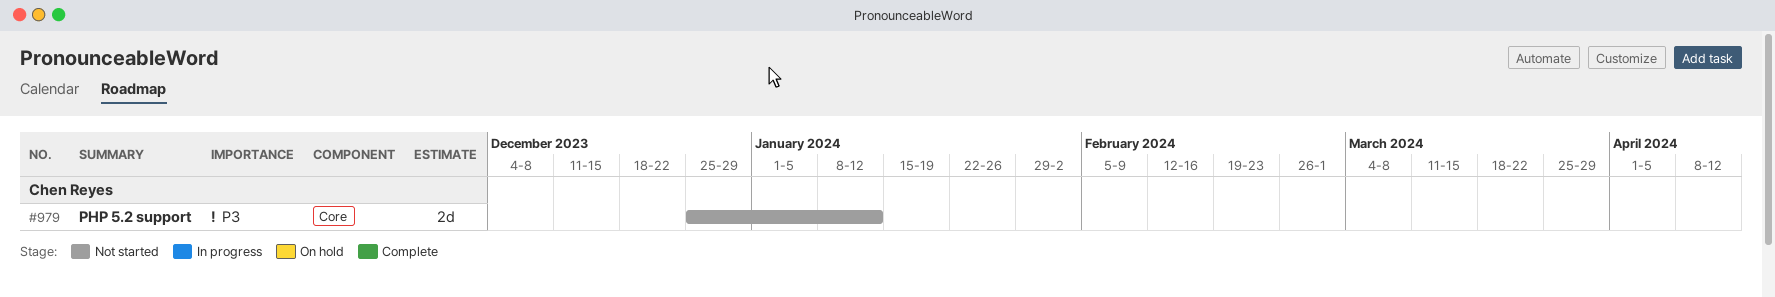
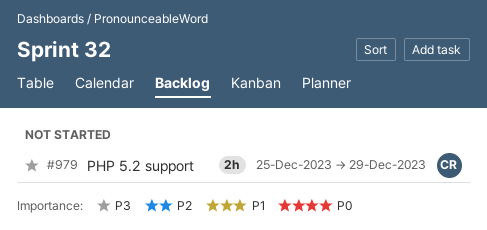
#979, estimate: 2d -> 2h
#979, due: Jan 12 -> Dec 29

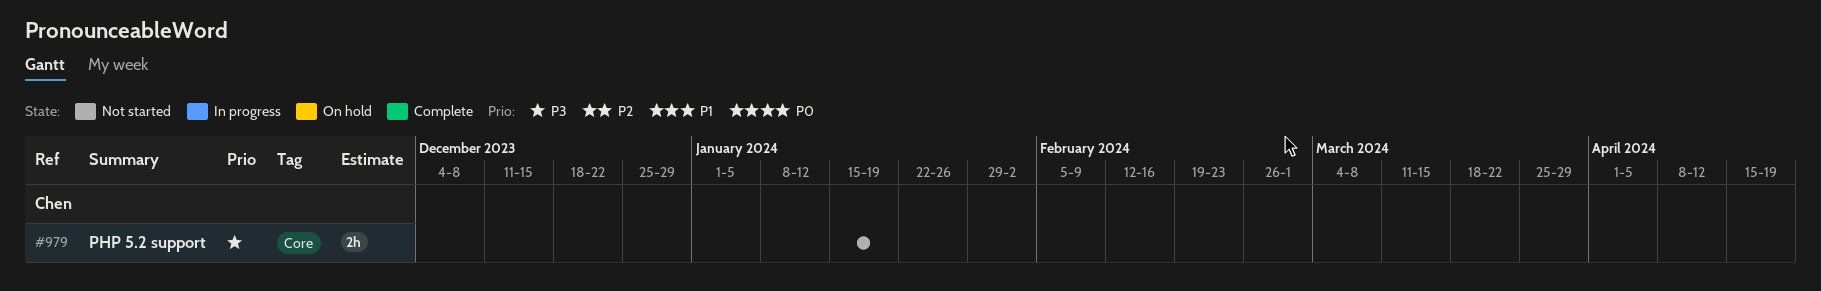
#979, start: Dec 25 -> Jan 15
#979, due: Dec 29 -> Jan 19

